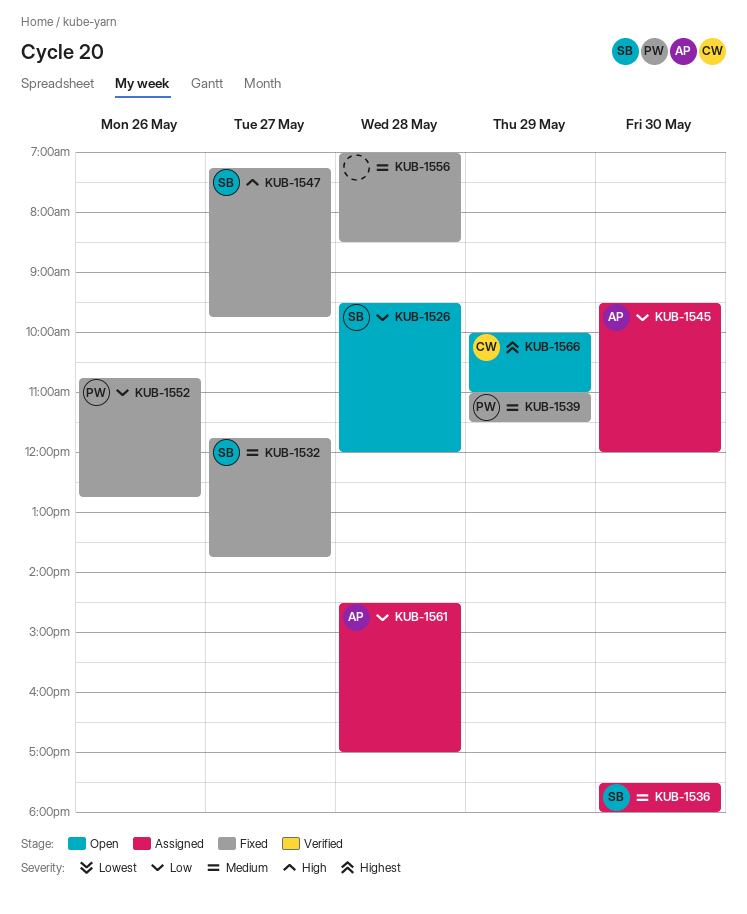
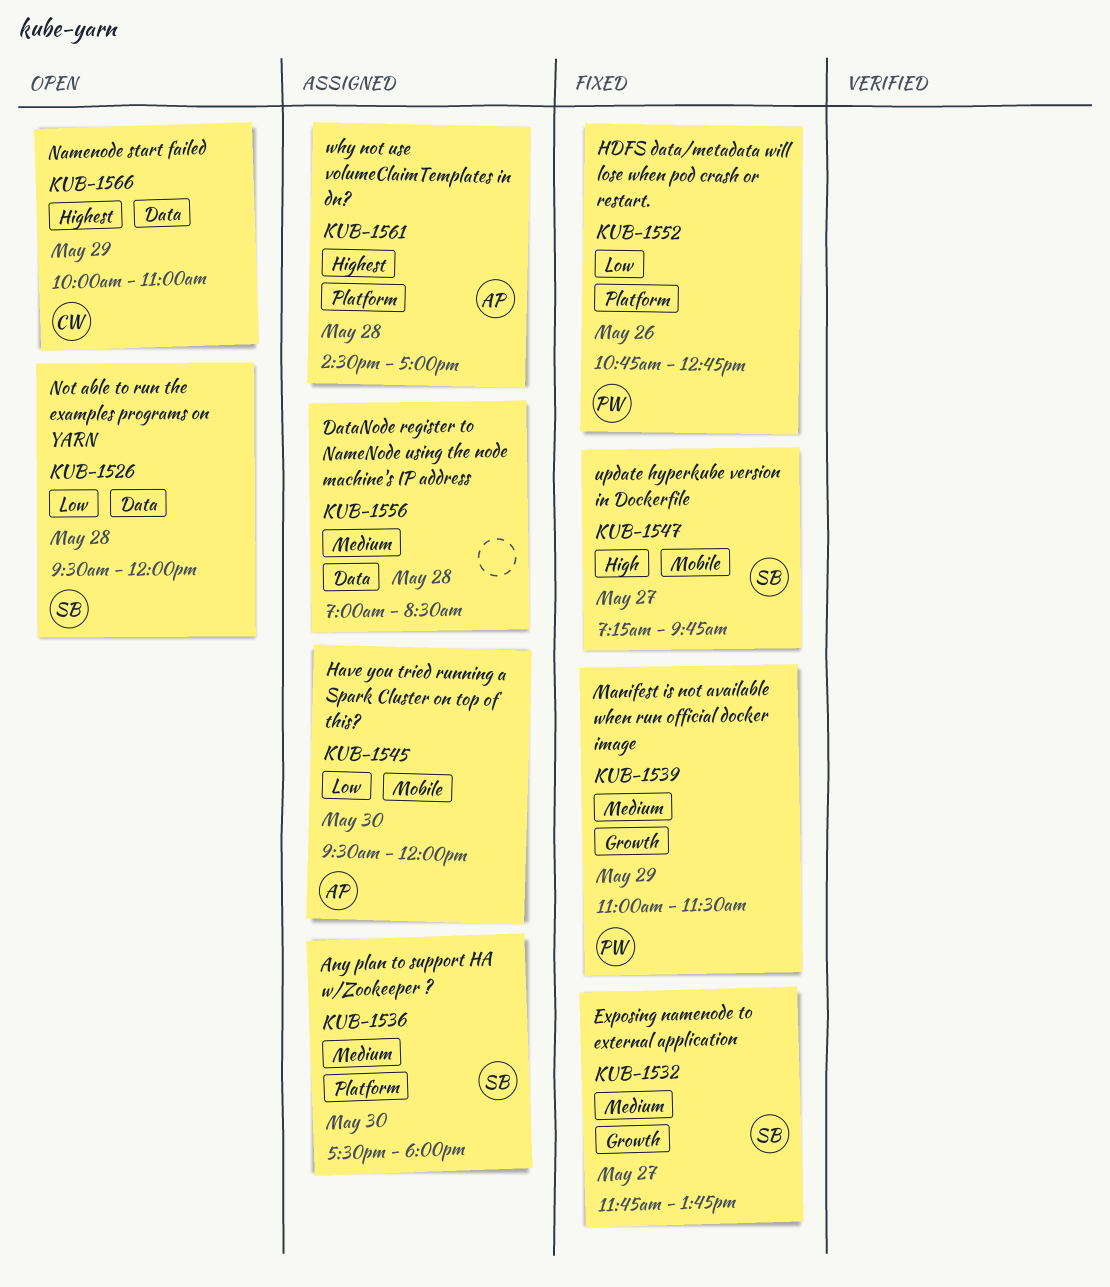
KUB-1556, status: Fixed -> Assigned
KUB-1561, priority: Low -> Highest

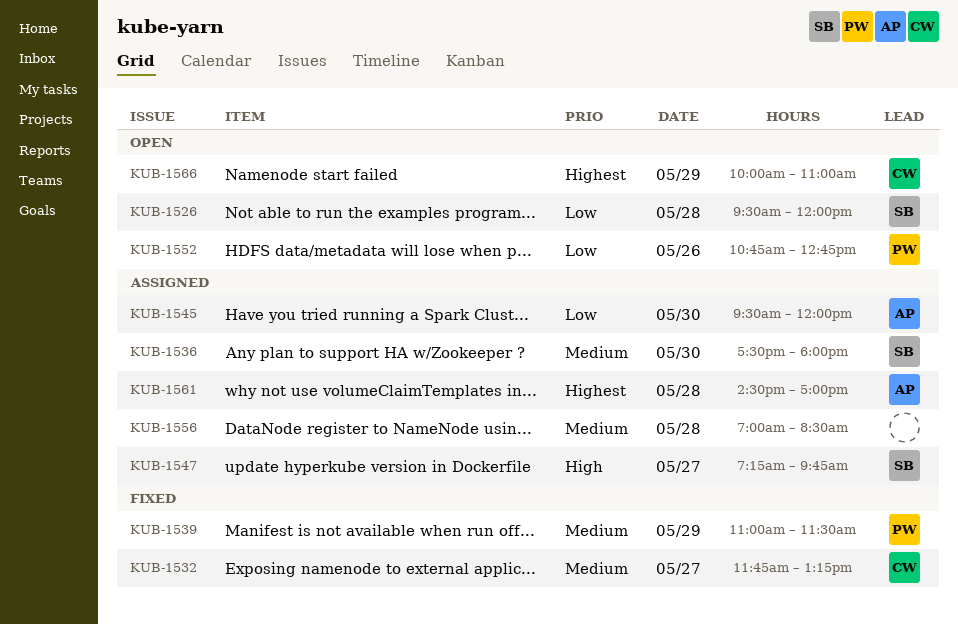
KUB-1532, owner: SB -> CW
KUB-1532, ends: 13:45 -> 13:15
KUB-1547, status: Fixed -> Assigned
KUB-1552, status: Fixed -> Open

